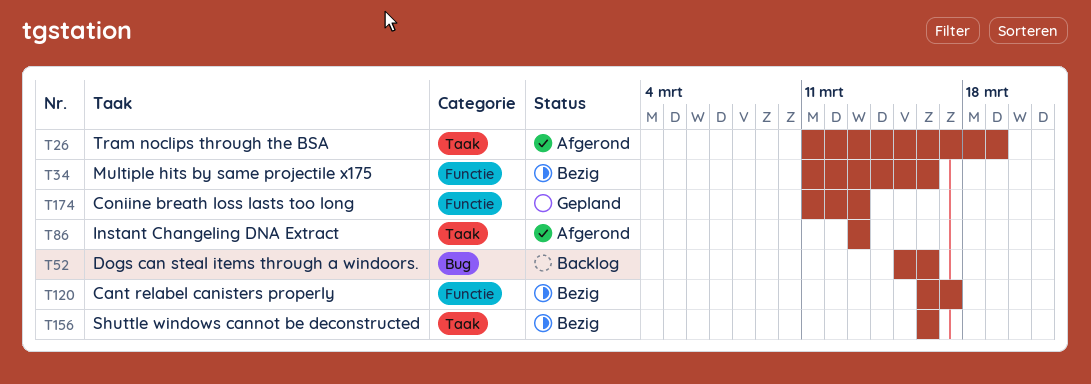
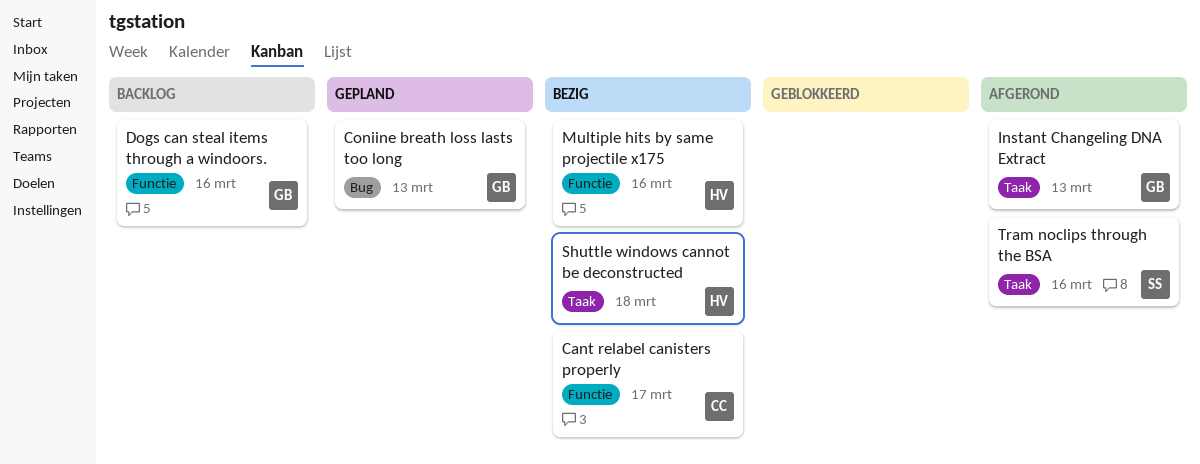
Coniine breath loss lasts too long, label: Functie -> Bug
Dogs can steal items through a windoors., label: Bug -> Functie
Shuttle windows cannot be deconstructed, due: Mar 16 -> Mar 18
Tram noclips through the BSA, due: Mar 19 -> Mar 16

